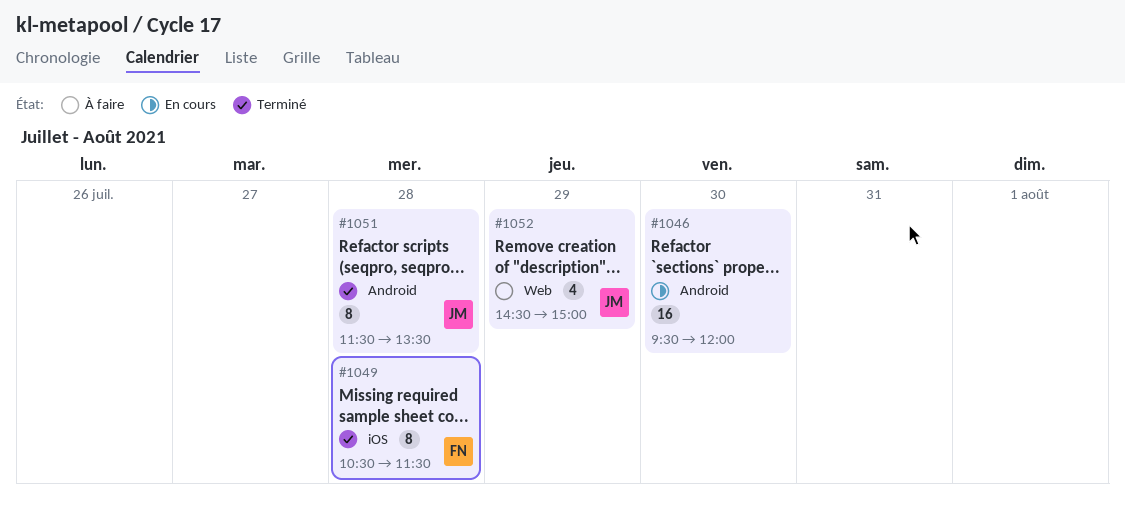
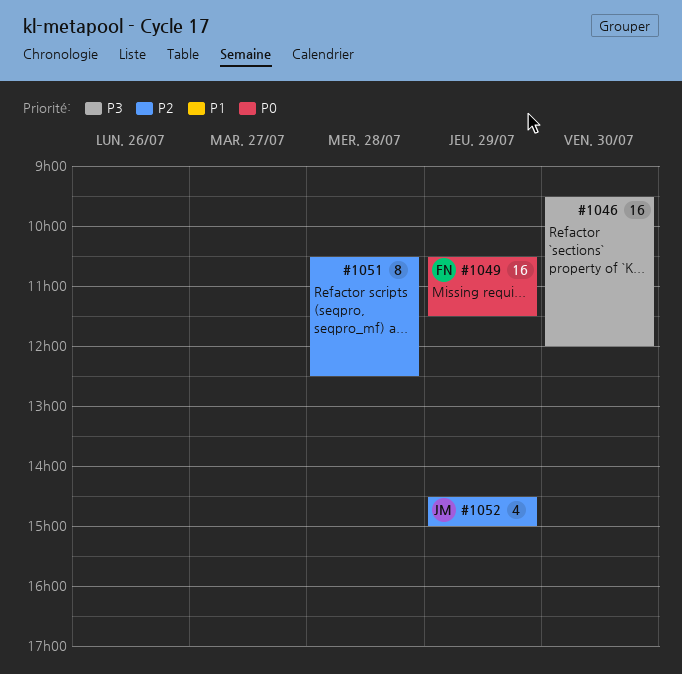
#1049, estimate: 8 -> 16
#1049, day: Jul 28 -> Jul 29
#1051, owner: JM -> none
#1051, begins: 11:30 -> 10:30
#1051, ends: 13:30 -> 12:30

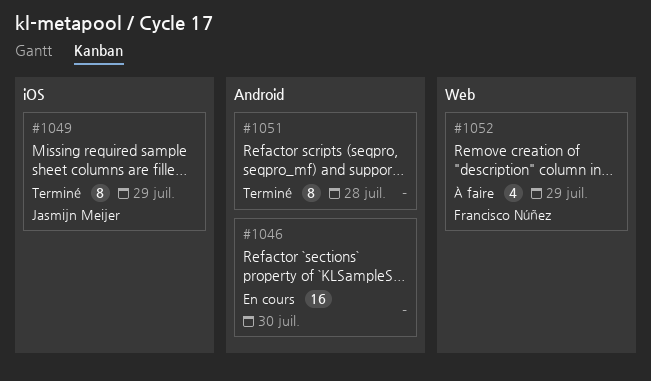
#1049, owner: Francisco Núñez -> Jasmijn Meijer
#1049, estimate: 16 -> 8
#1052, owner: Jasmijn Meijer -> Francisco Núñez

